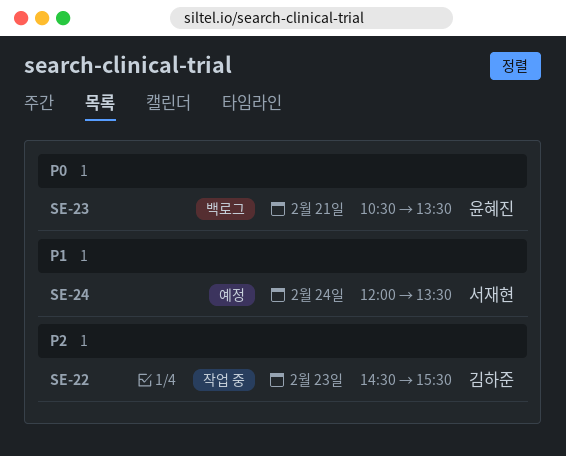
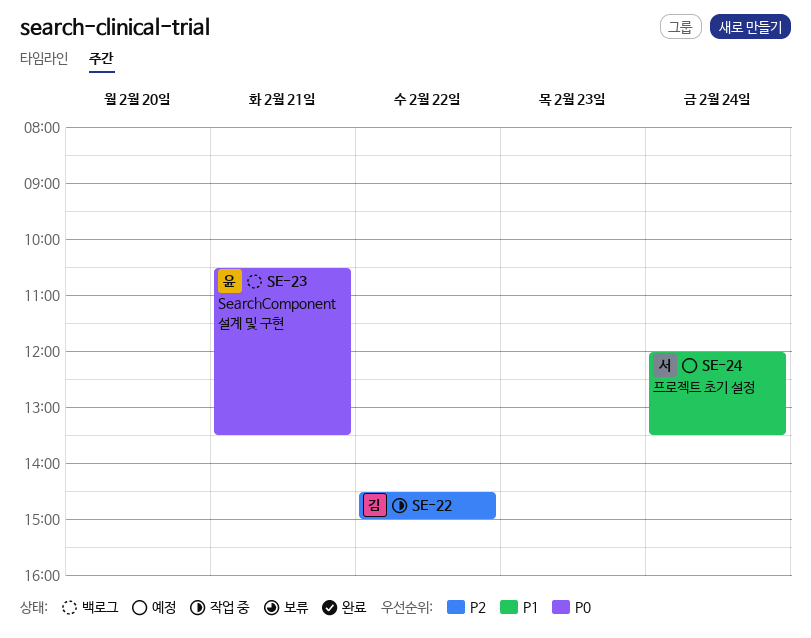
SE-22, day: Feb 23 -> Feb 22
SE-22, ends: 15:30 -> 15:00

